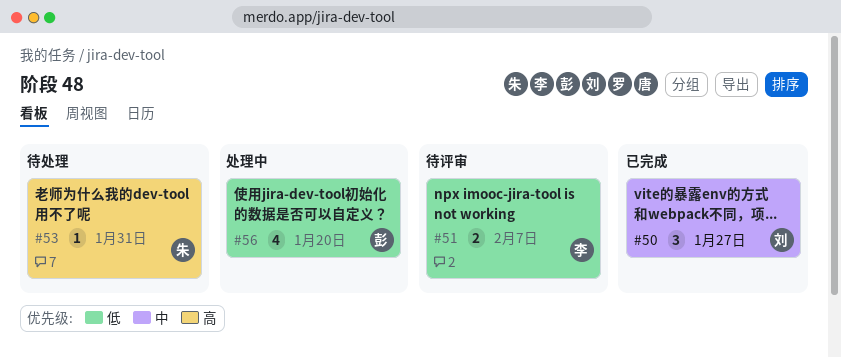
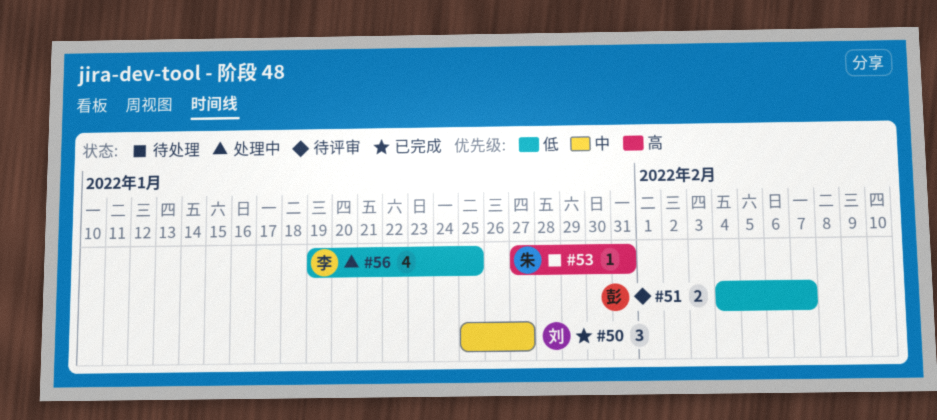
#51, owner: 李 -> 彭
#56, owner: 彭 -> 李
#56, due: Jan 20 -> Jan 25

